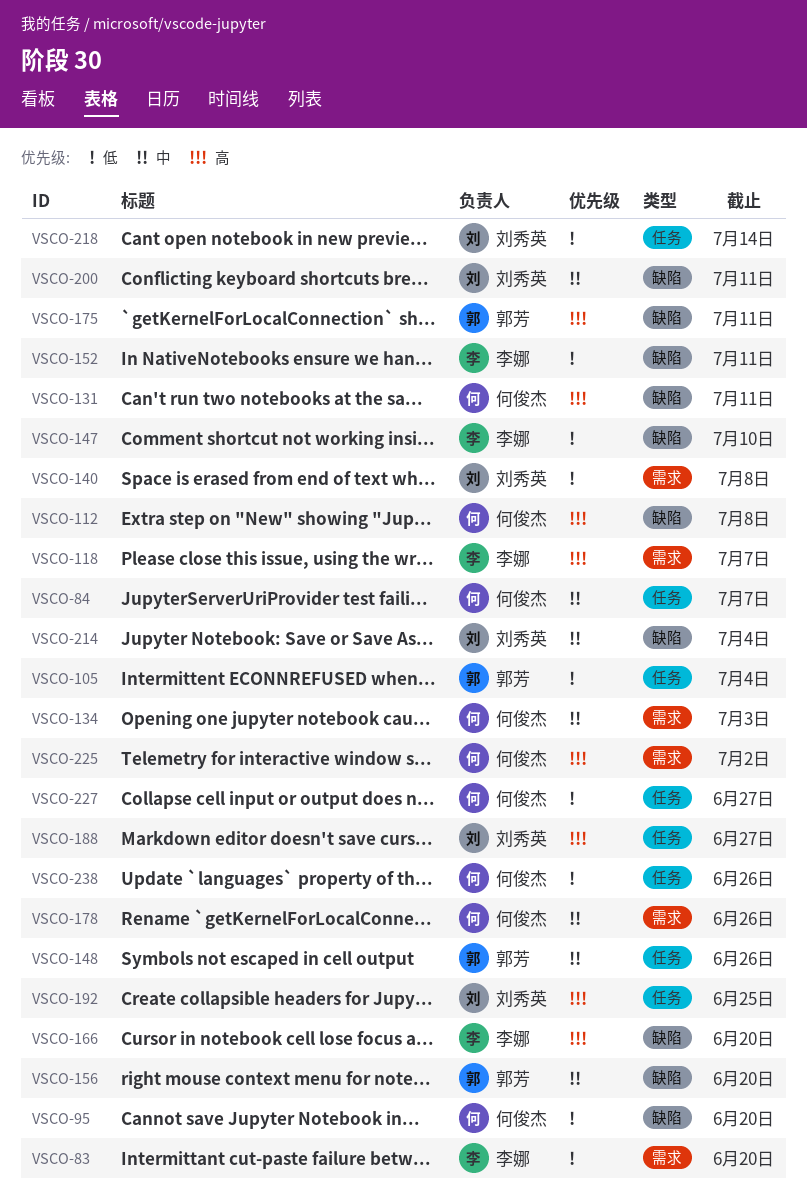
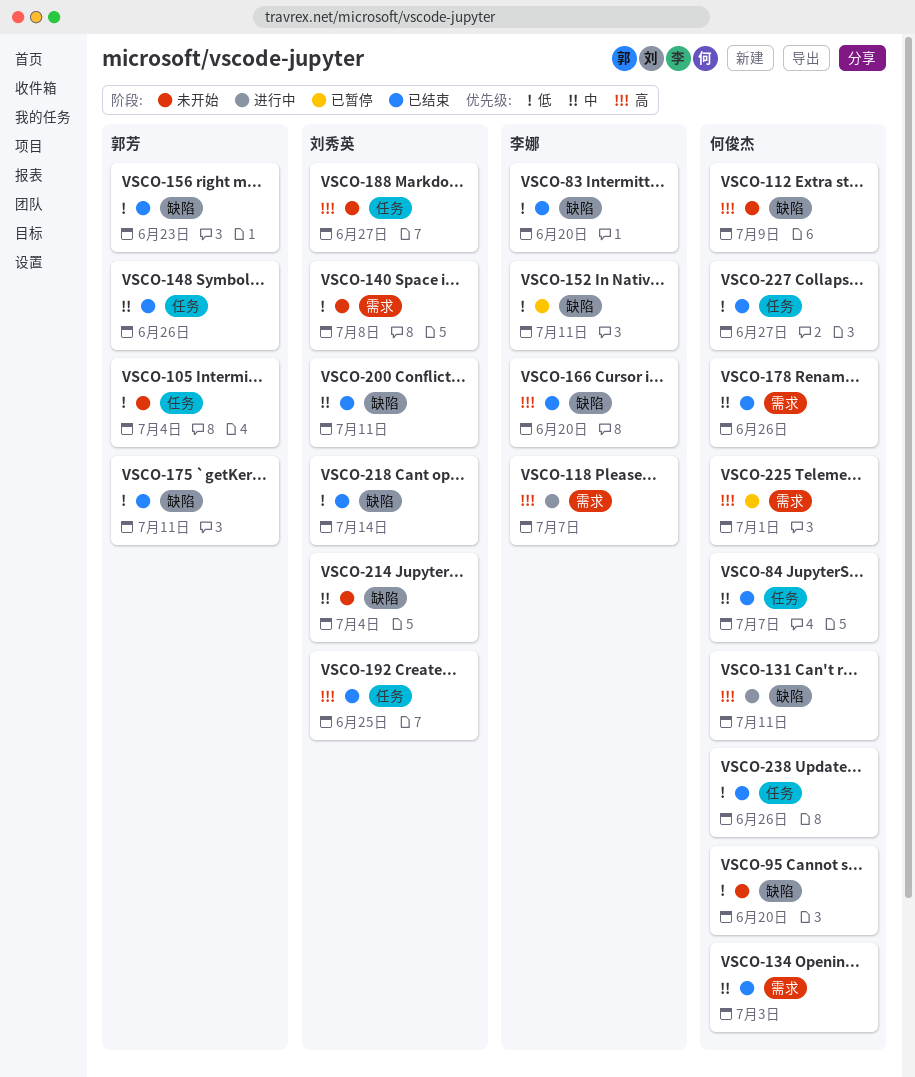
VSCO-83, label: 需求 -> 缺陷
VSCO-112, due: Jul 8 -> Jul 9
VSCO-147: present -> none
VSCO-156, priority: 中 -> 低
VSCO-156, due: Jun 20 -> Jun 23
VSCO-175, priority: 高 -> 低
VSCO-218, label: 任务 -> 缺陷
VSCO-225, due: Jul 2 -> Jul 1

